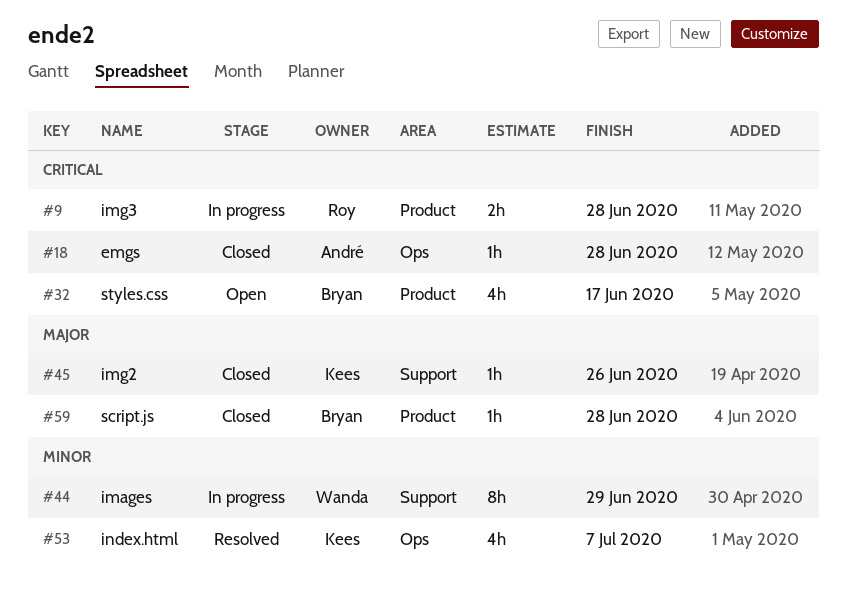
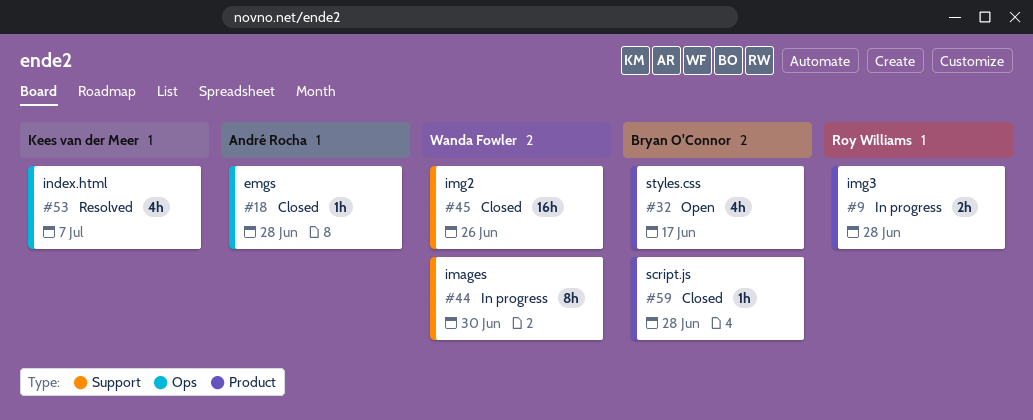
#44, due: Jun 29 -> Jun 30
#45, owner: Kees van der Meer -> Wanda Fowler
#45, estimate: 1h -> 16h

